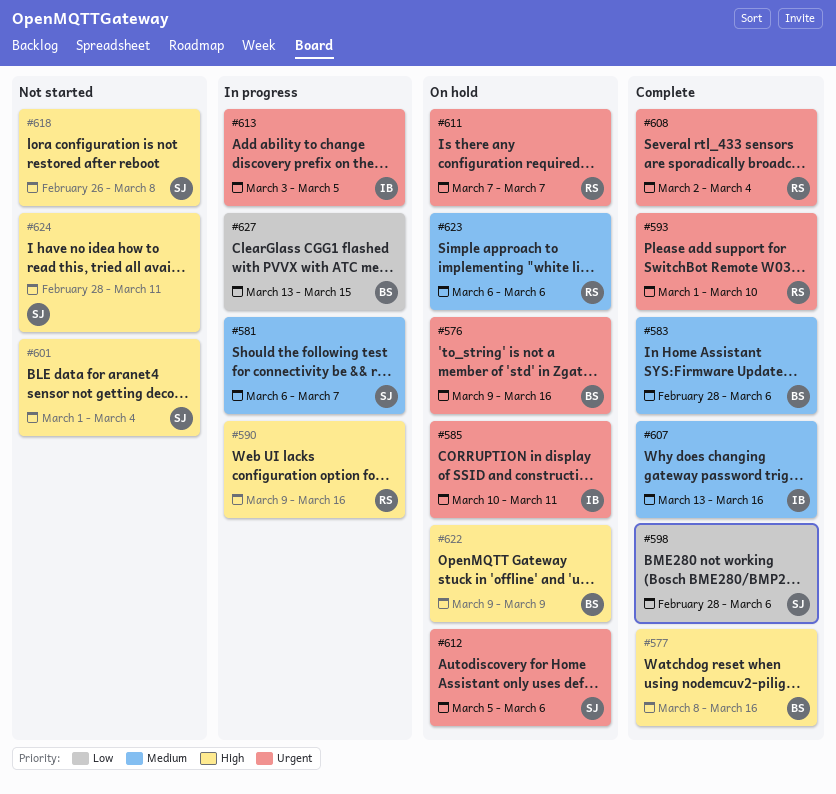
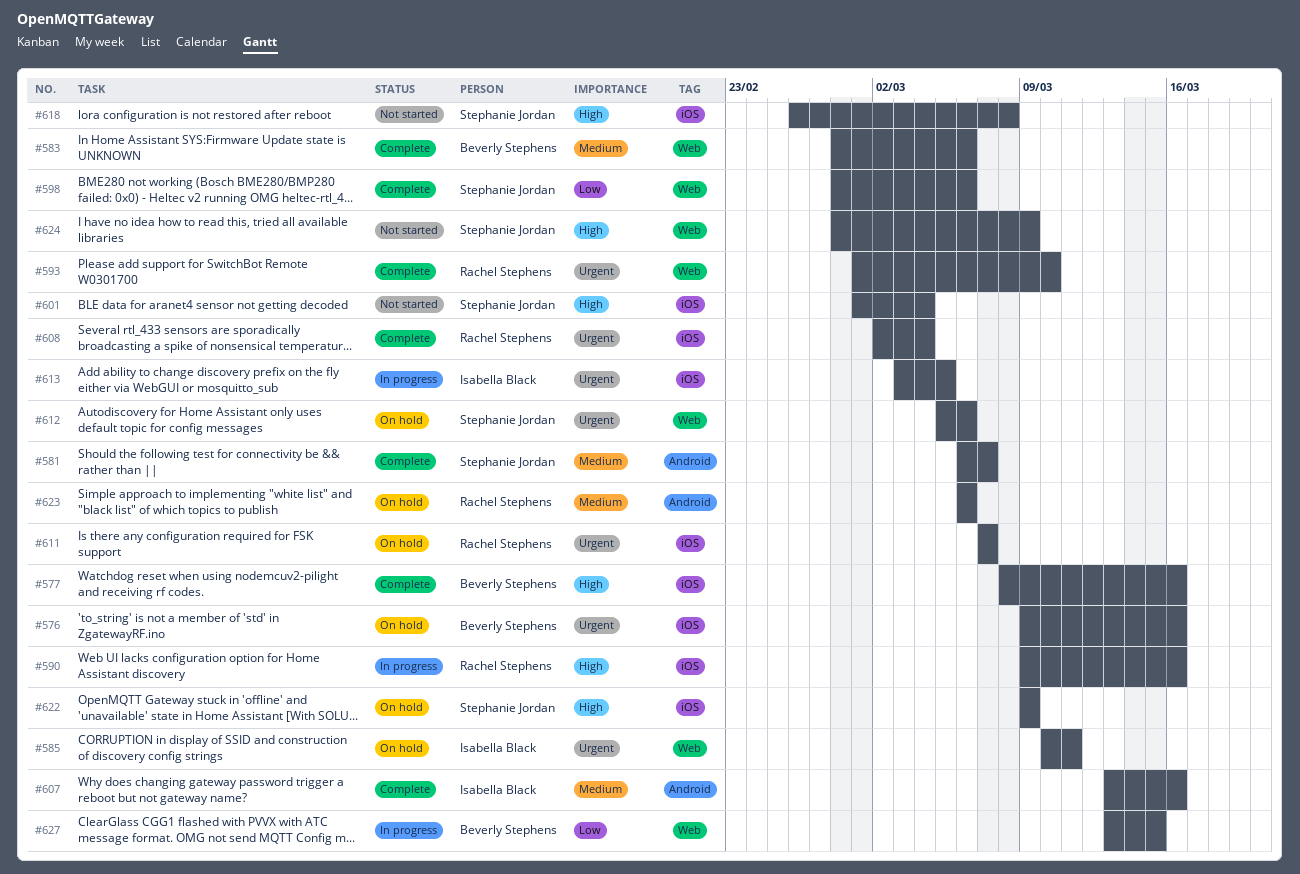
#581, status: In progress -> Complete
#622, owner: Beverly Stephens -> Stephanie Jordan
#624, due: Mar 11 -> Mar 9

